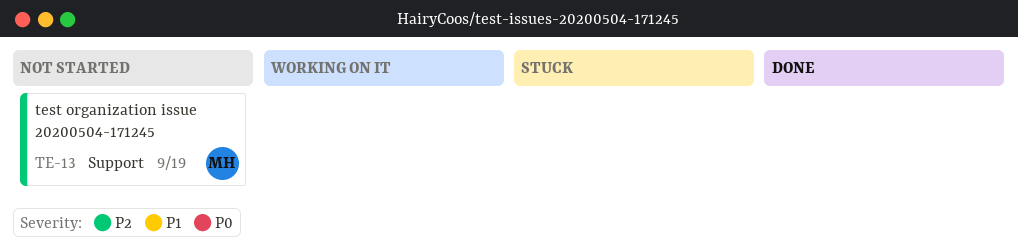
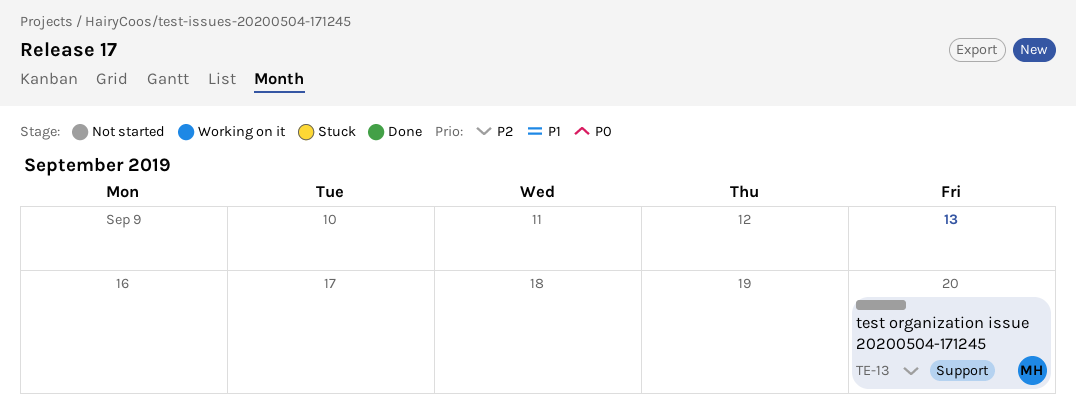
TE-13, due: Sep 19 -> Sep 20

